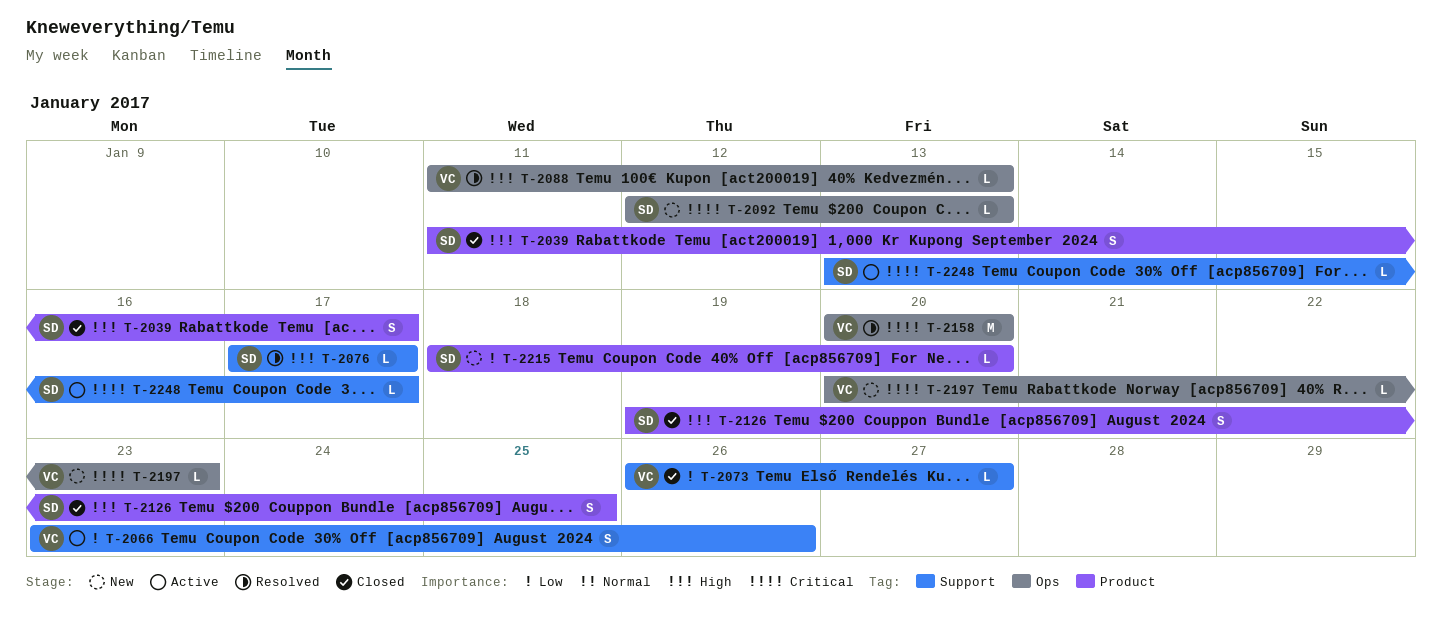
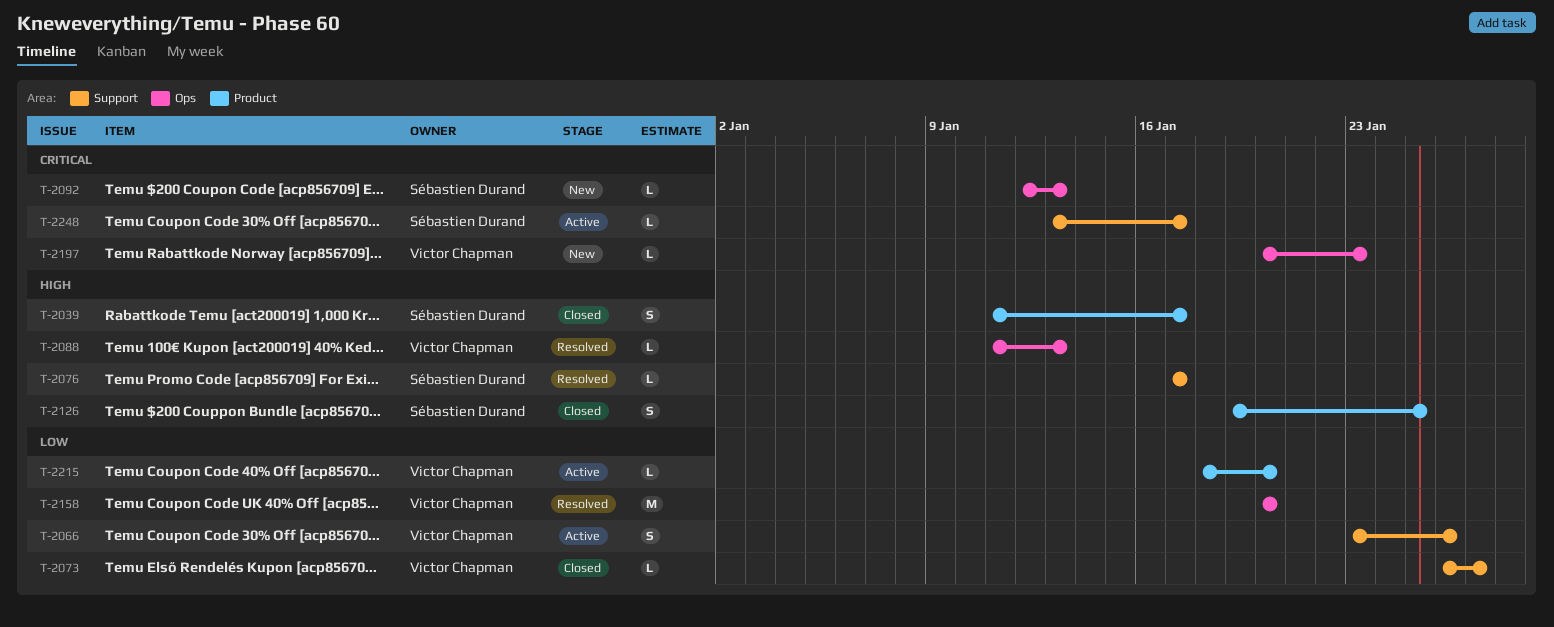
T-2158, priority: Critical -> Low
T-2215, status: New -> Active
T-2215, owner: Sébastien Durand -> Victor Chapman

